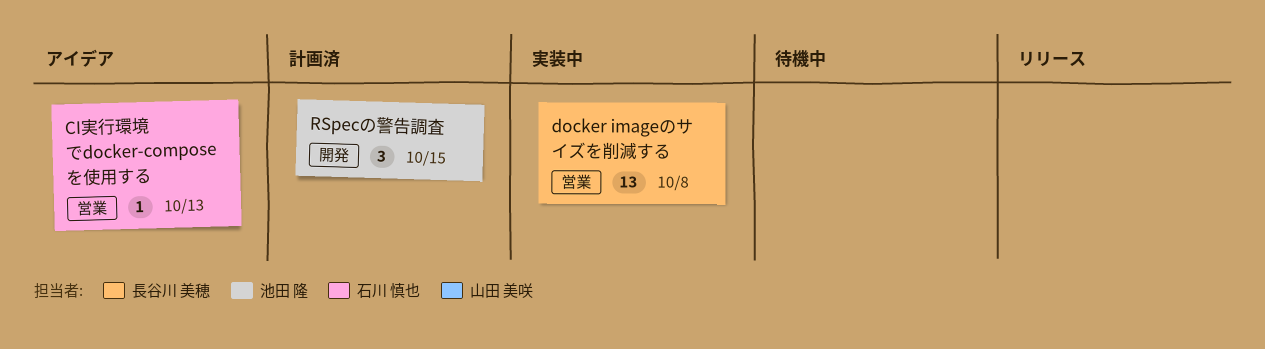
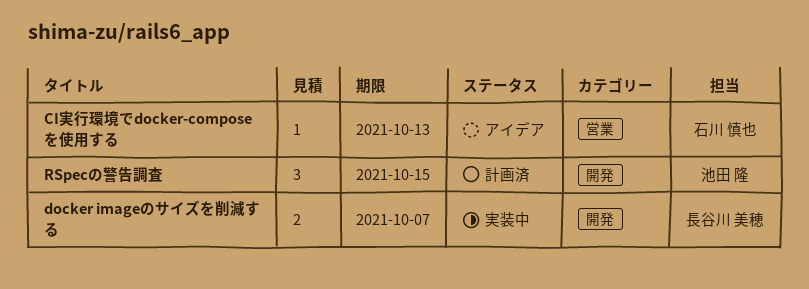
docker imageのサイズを削減する, label: 営業 -> 開発
docker imageのサイズを削減する, estimate: 13 -> 2
docker imageのサイズを削減する, due: Oct 8 -> Oct 7

